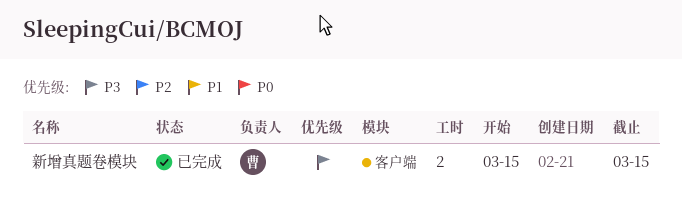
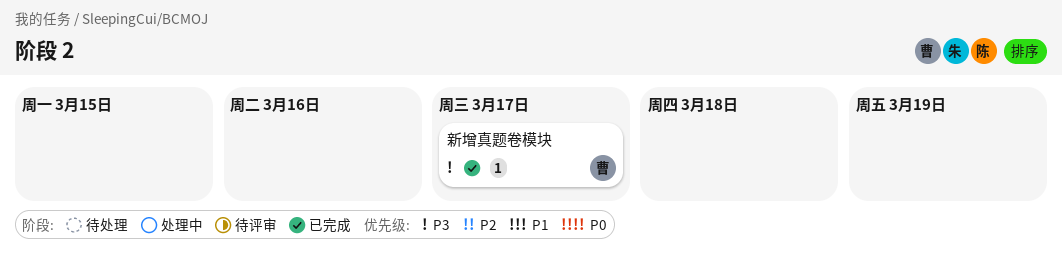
新增真题卷模块, estimate: 2 -> 1
新增真题卷模块, due: Mar 15 -> Mar 17

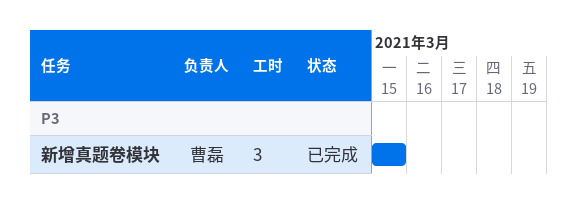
新增真题卷模块, estimate: 1 -> 3
新增真题卷模块, due: Mar 17 -> Mar 15

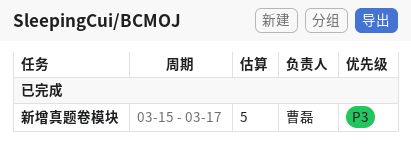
新增真题卷模块, estimate: 3 -> 5
新增真题卷模块, due: Mar 15 -> Mar 17

